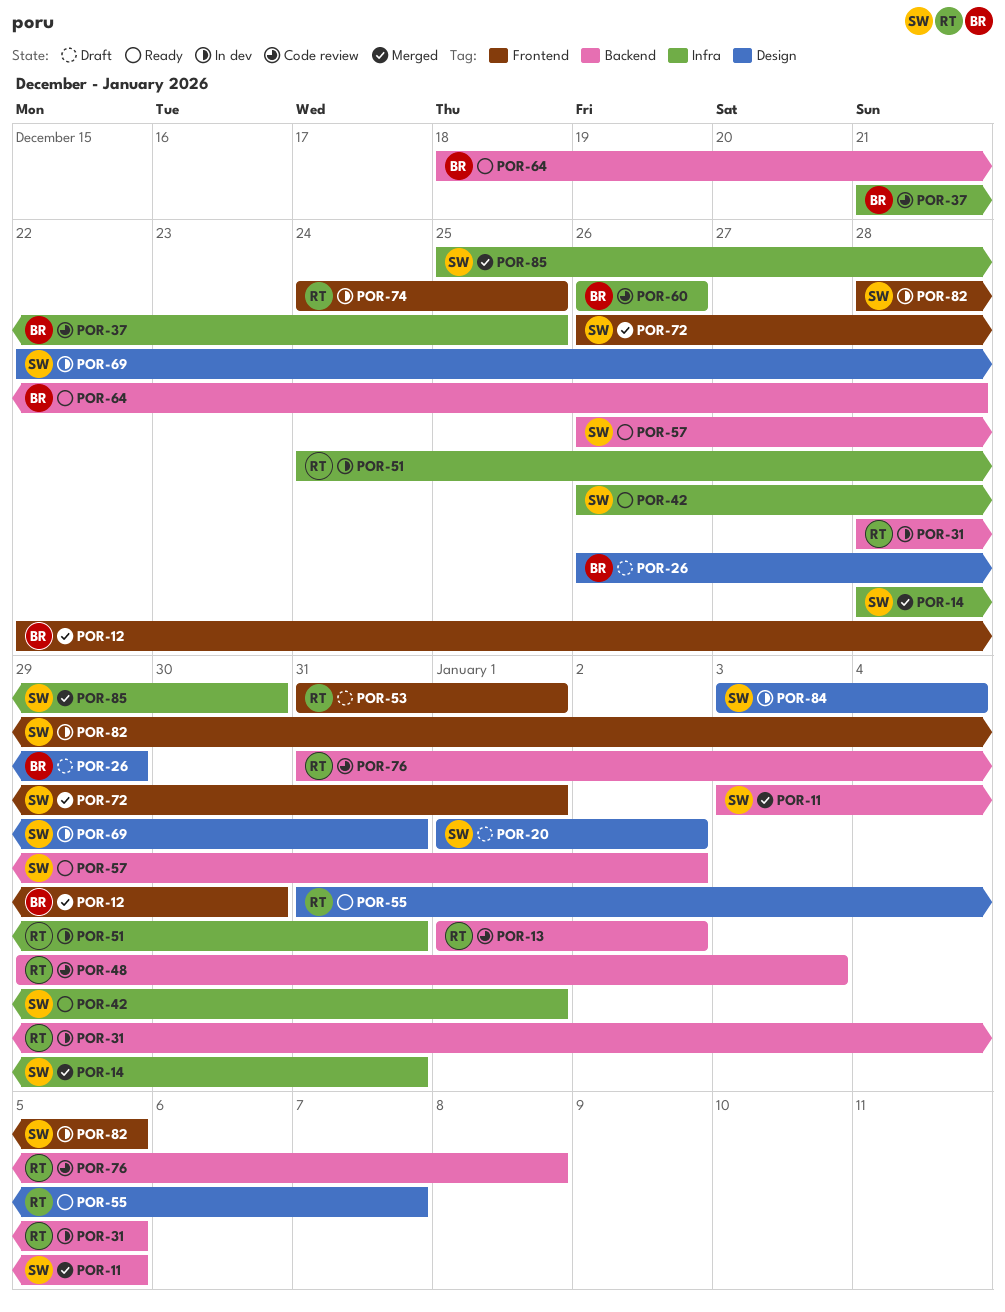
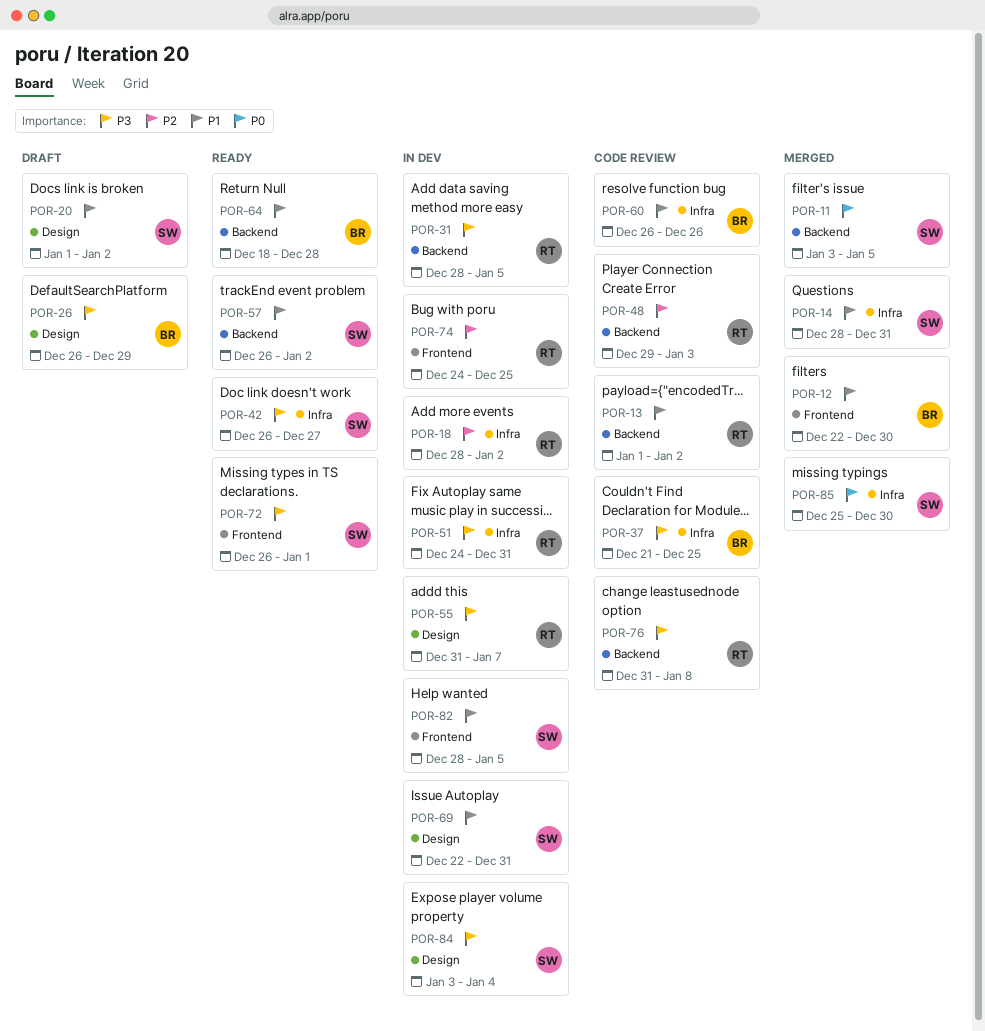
POR-18: none -> present
POR-42, due: Jan 1 -> Dec 27
POR-53: present -> none
POR-55, status: Ready -> In dev
POR-72, status: Merged -> Ready

